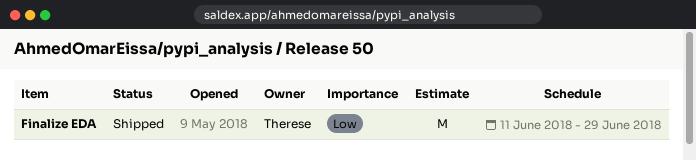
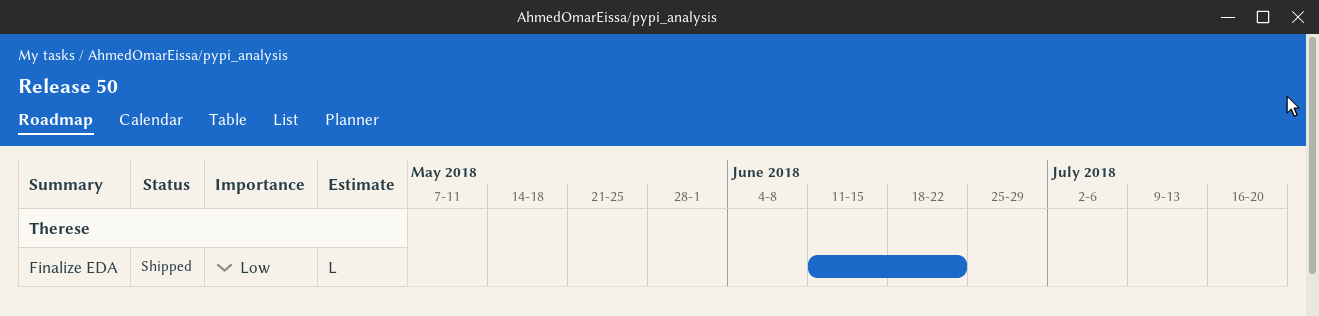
Finalize EDA, estimate: M -> L
Finalize EDA, due: Jun 29 -> Jun 22

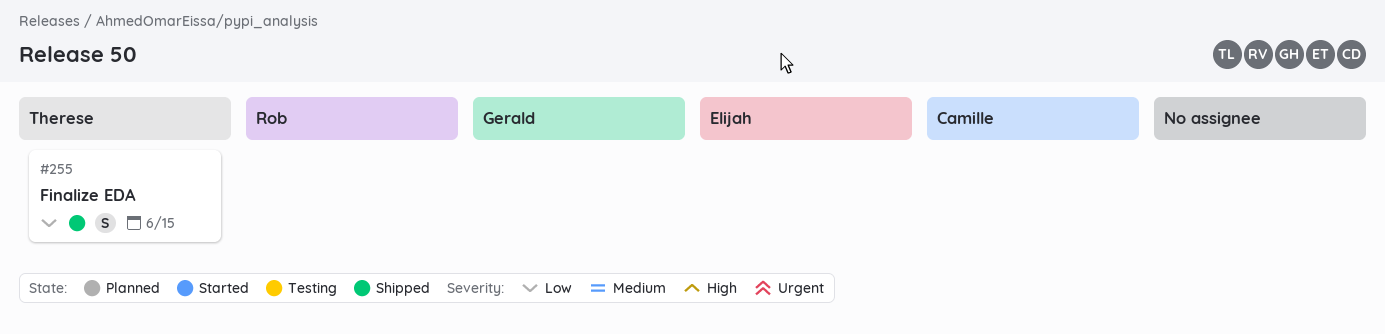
Finalize EDA, estimate: L -> S
Finalize EDA, due: Jun 22 -> Jun 15

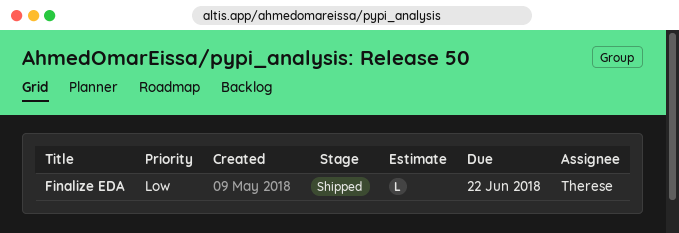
Finalize EDA, estimate: S -> L
Finalize EDA, due: Jun 15 -> Jun 22

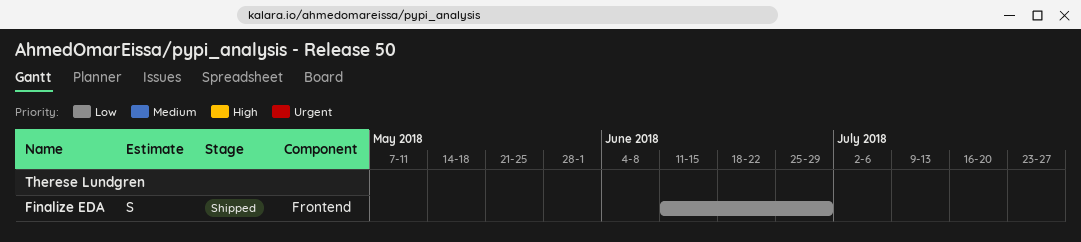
Finalize EDA, estimate: L -> S
Finalize EDA, due: Jun 22 -> Jun 29

